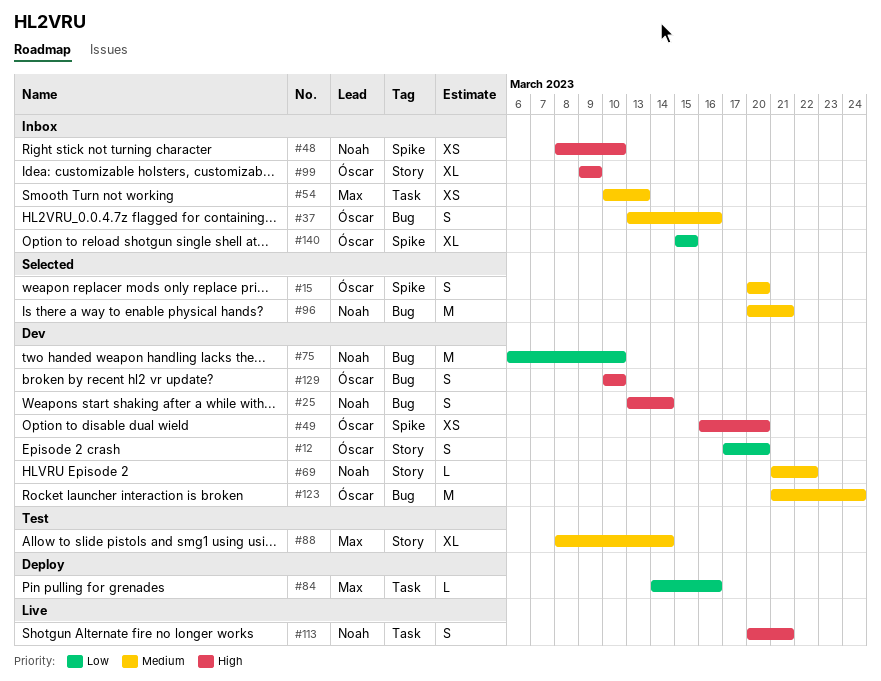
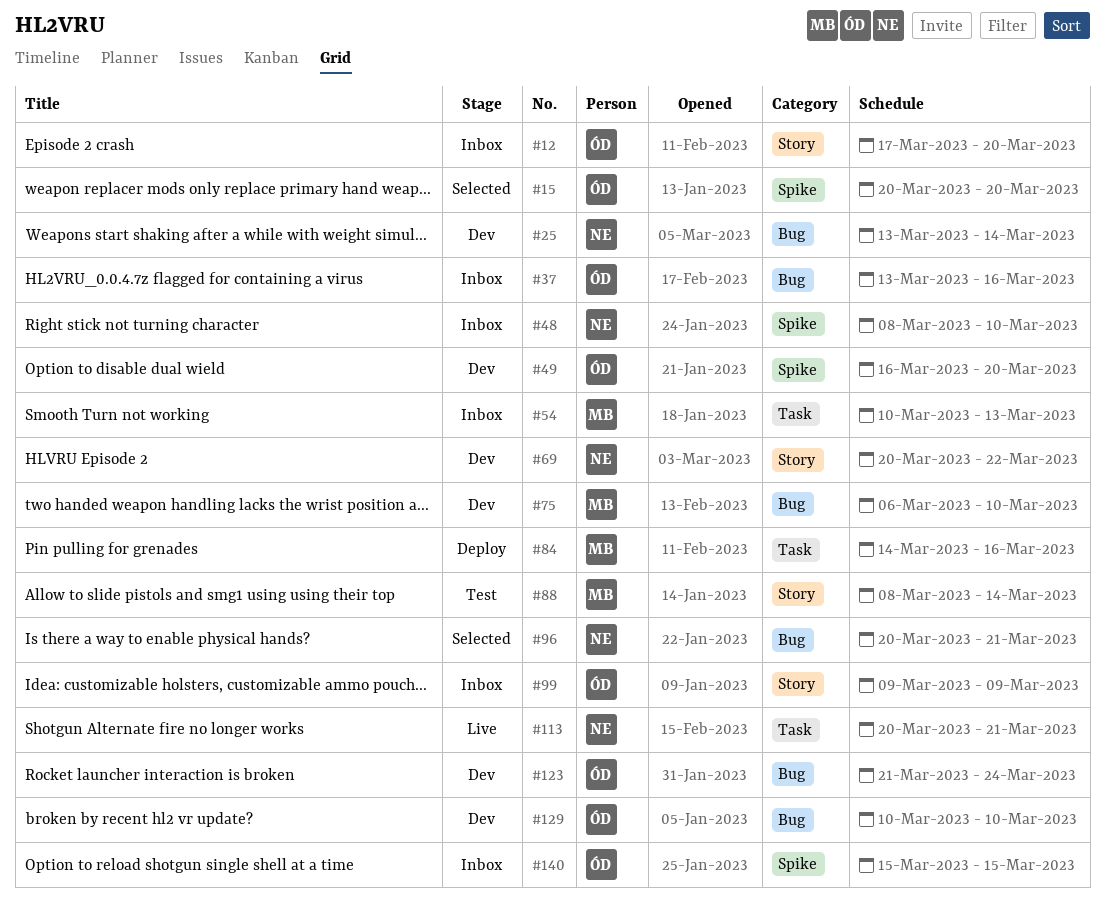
#12, status: Dev -> Inbox
#69, start: Mar 21 -> Mar 20
#75, owner: Noah -> Max

